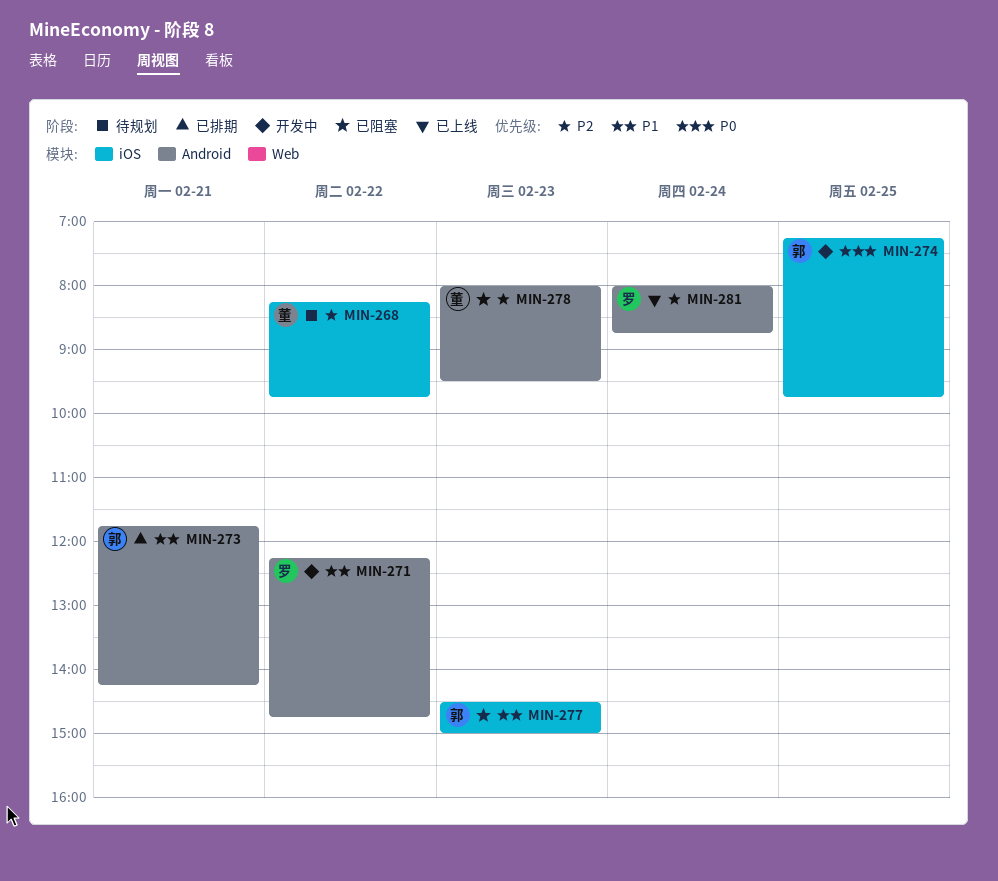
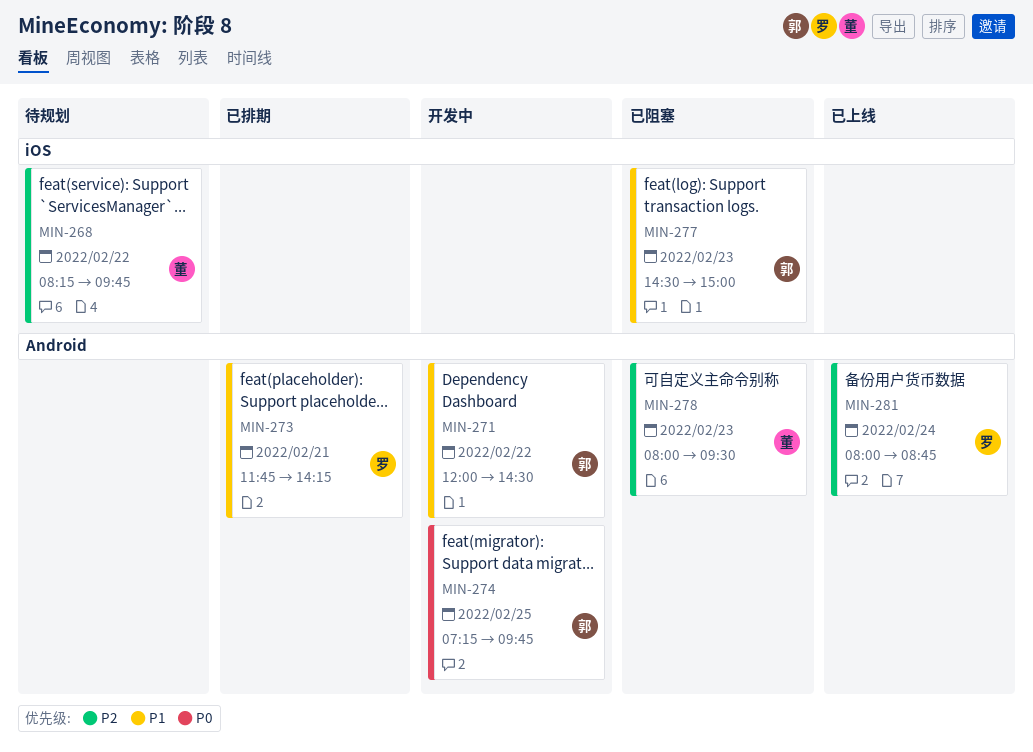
MIN-271, owner: 罗 -> 郭
MIN-271, begins: 12:15 -> 12:00
MIN-271, ends: 14:45 -> 14:30
MIN-273, owner: 郭 -> 罗
MIN-274, label: iOS -> Android

